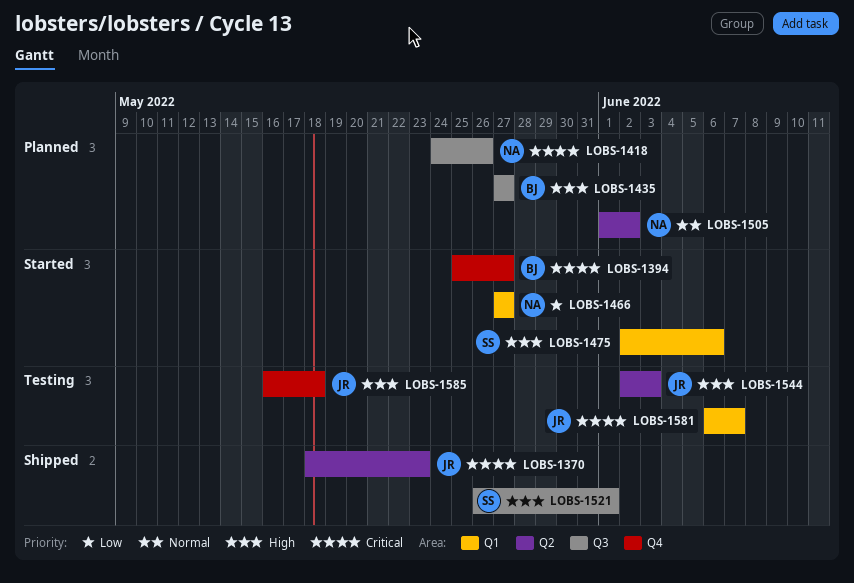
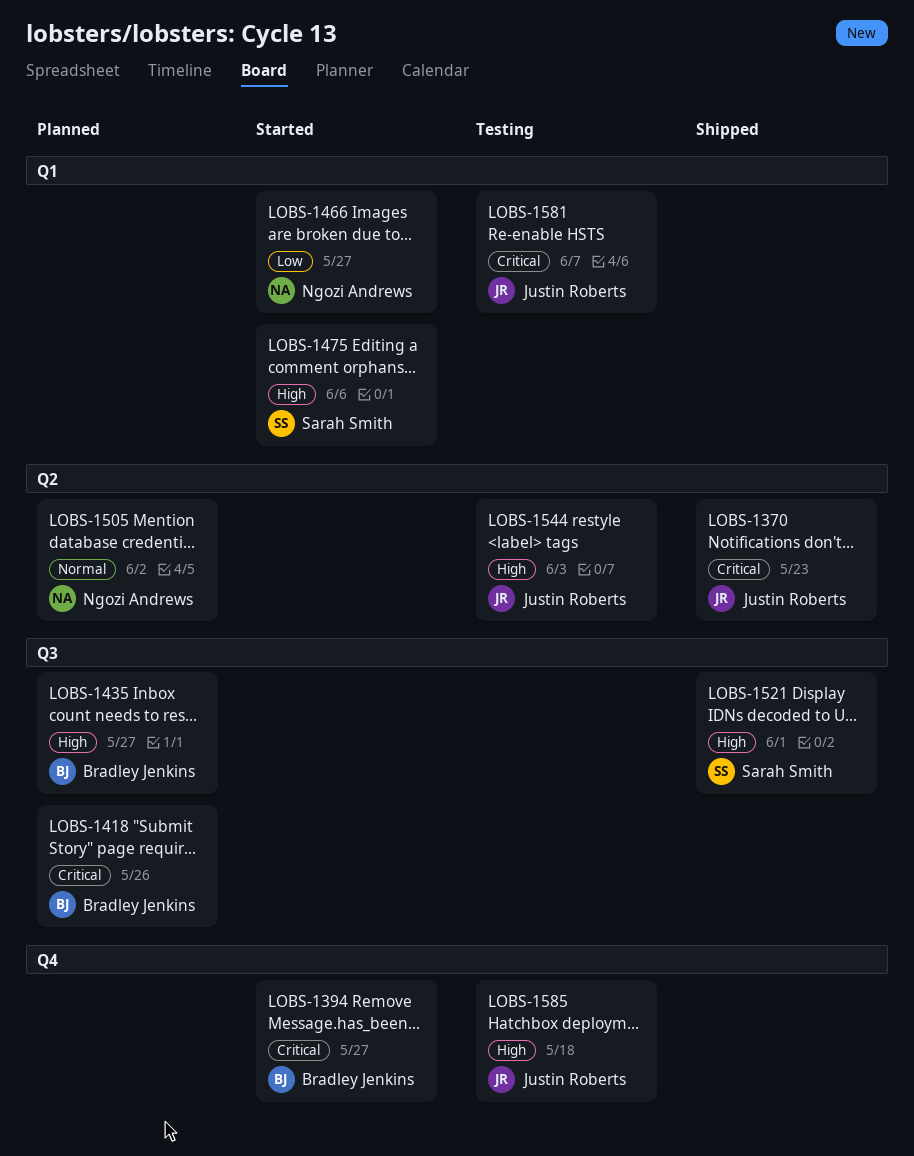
LOBS-1418, owner: Ngozi Andrews -> Bradley Jenkins

